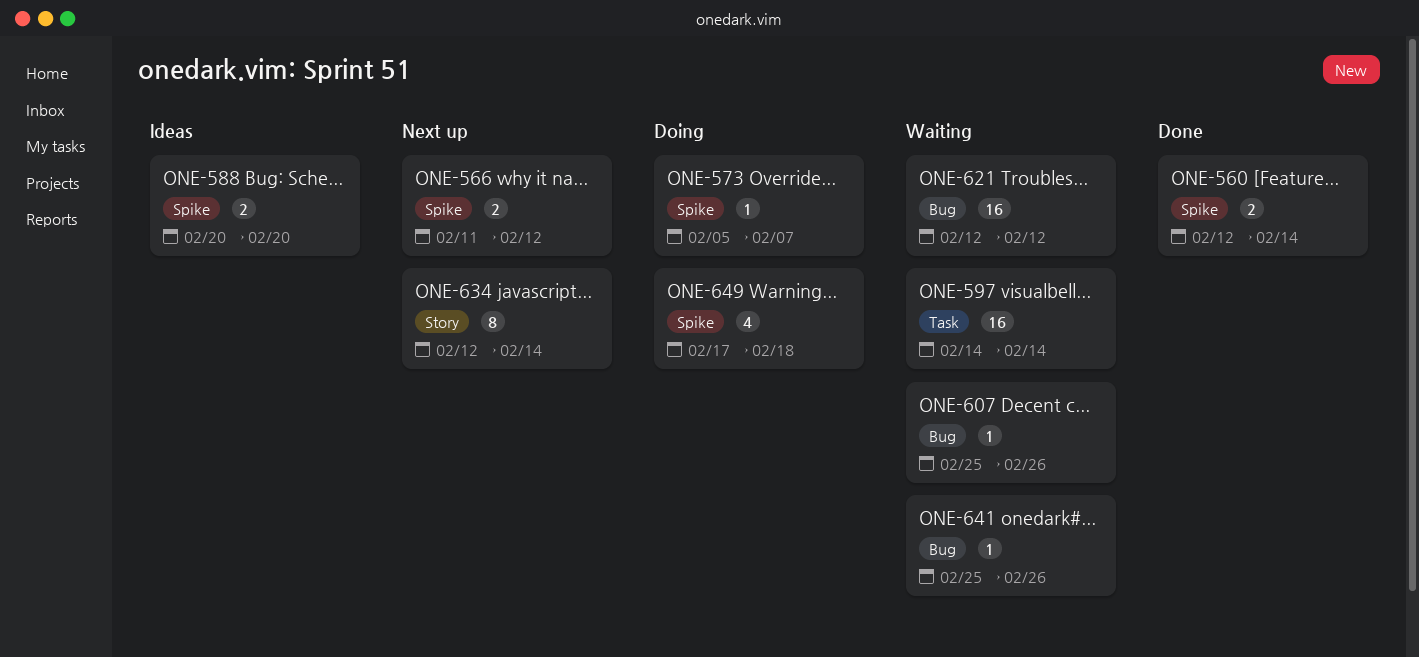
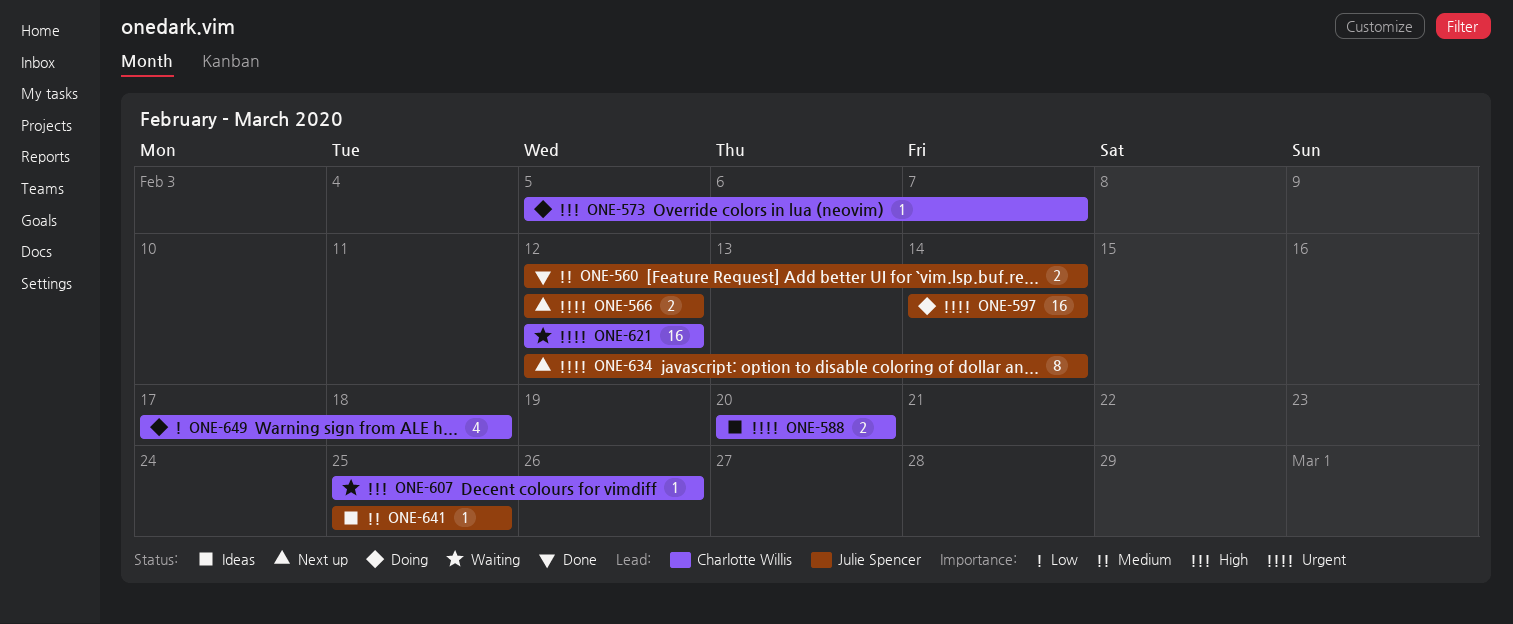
ONE-566, start: Feb 11 -> Feb 12
ONE-597, status: Waiting -> Doing
ONE-641, status: Waiting -> Ideas
ONE-641, due: Feb 26 -> Feb 25

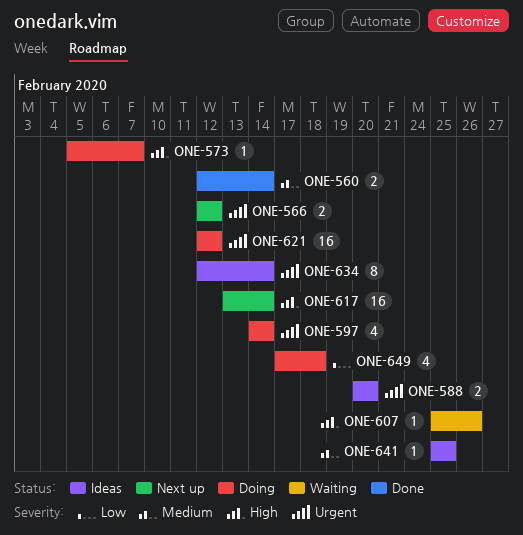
ONE-597, estimate: 16 -> 4
ONE-617: none -> present
ONE-621, status: Waiting -> Doing
ONE-634, status: Next up -> Ideas

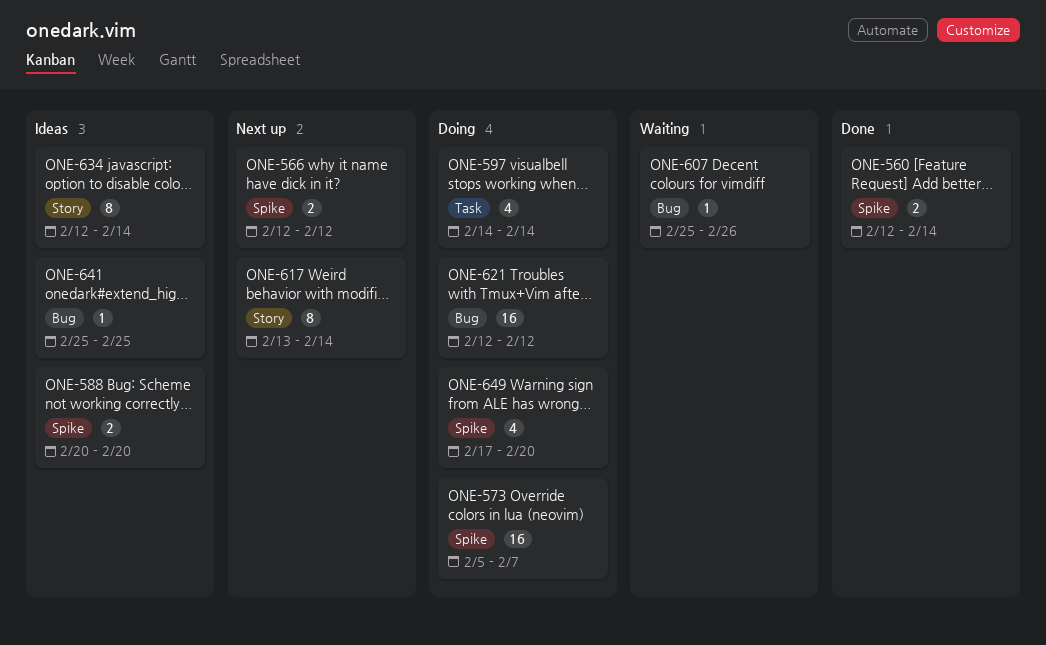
ONE-573, estimate: 1 -> 16
ONE-617, estimate: 16 -> 8
ONE-649, due: Feb 18 -> Feb 20

